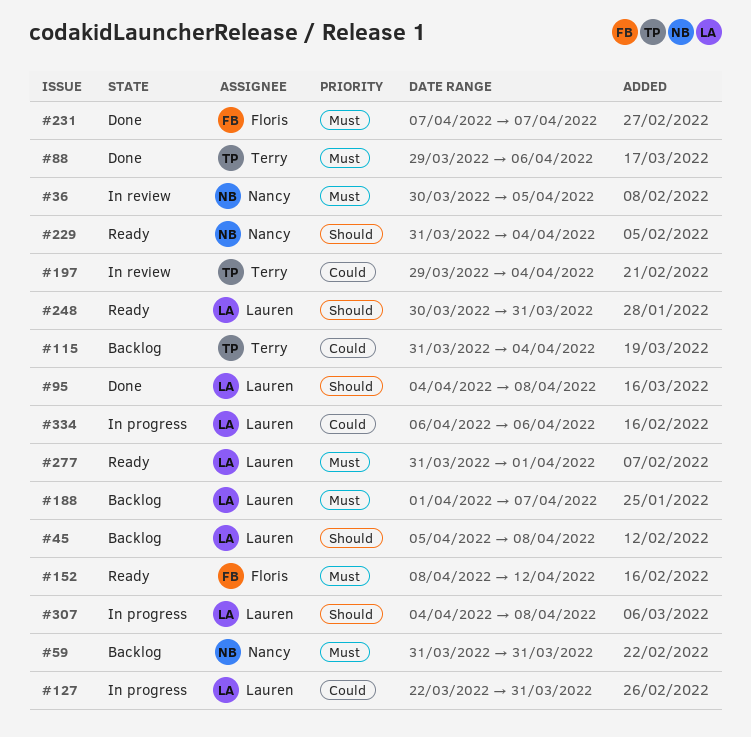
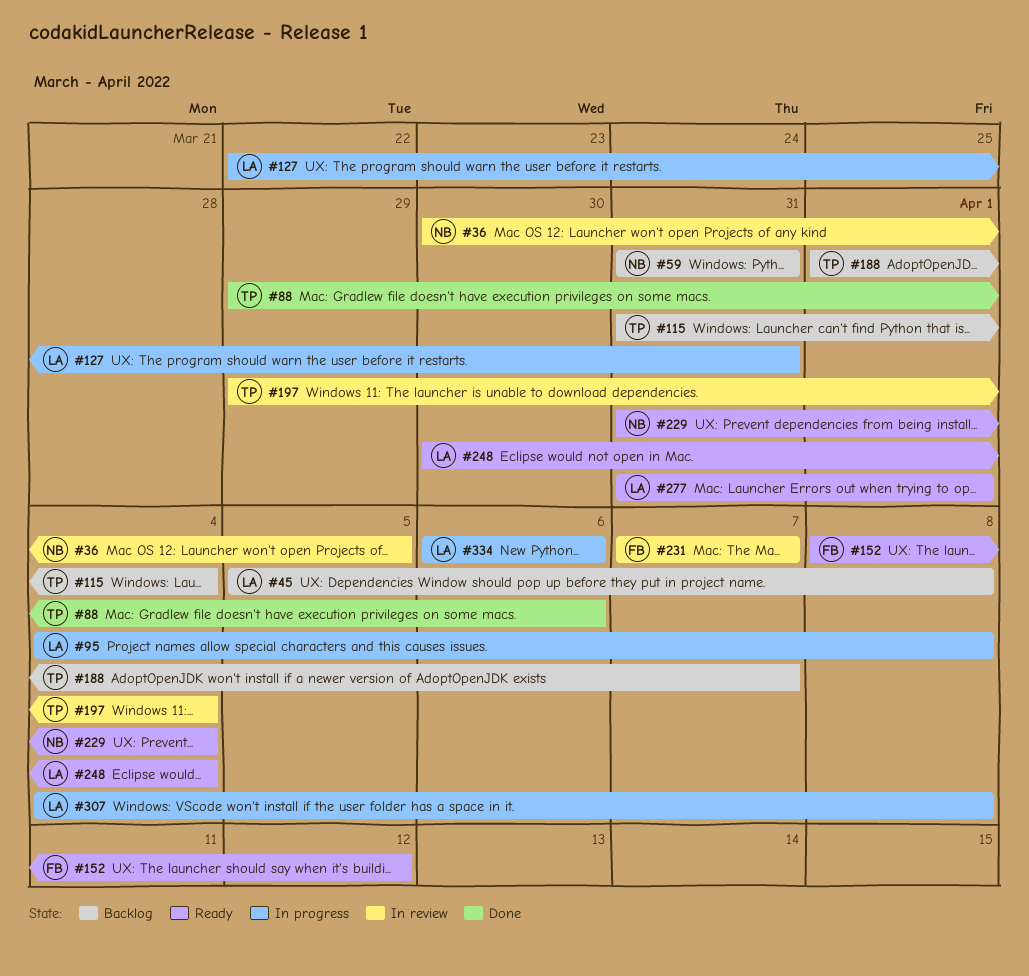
#95, status: Done -> In progress
#188, owner: Lauren -> Terry
#231, status: Done -> In review
#248, due: Mar 31 -> Apr 4

